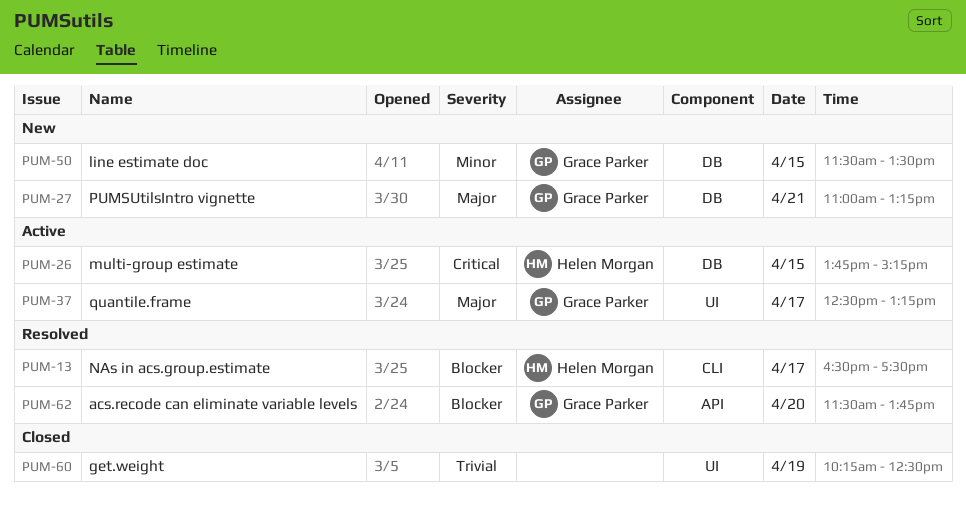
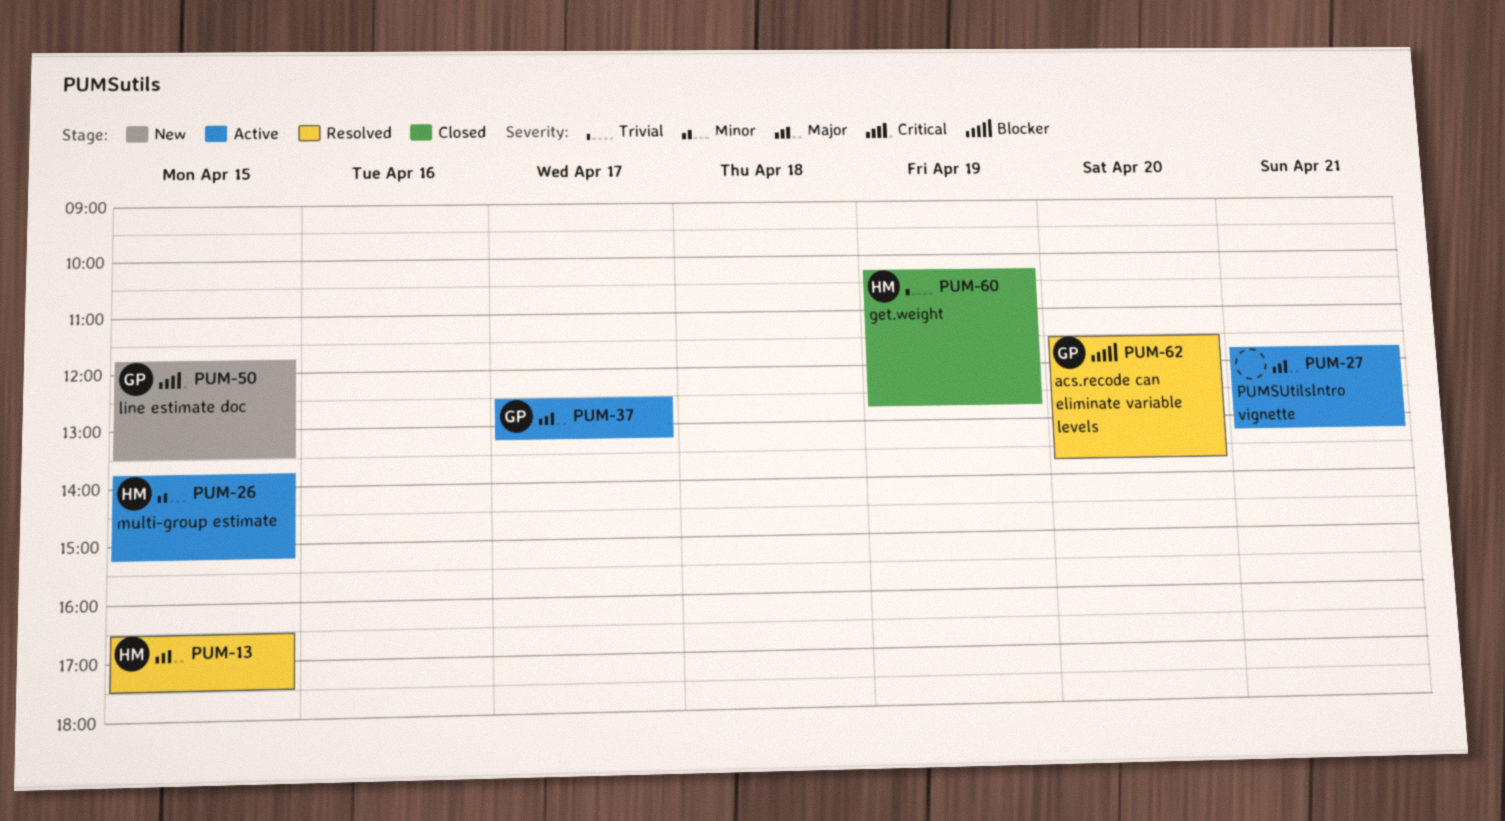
PUM-13, priority: Blocker -> Major
PUM-13, day: Apr 17 -> Apr 15
PUM-26, priority: Critical -> Minor
PUM-27, status: New -> Active
PUM-27, owner: Grace Parker -> none
PUM-27, begins: 11:00 -> 11:45
PUM-50, priority: Minor -> Critical
PUM-50, begins: 11:30 -> 11:45
PUM-60, owner: none -> Helen Morgan
PUM-60, ends: 12:30 -> 12:45

